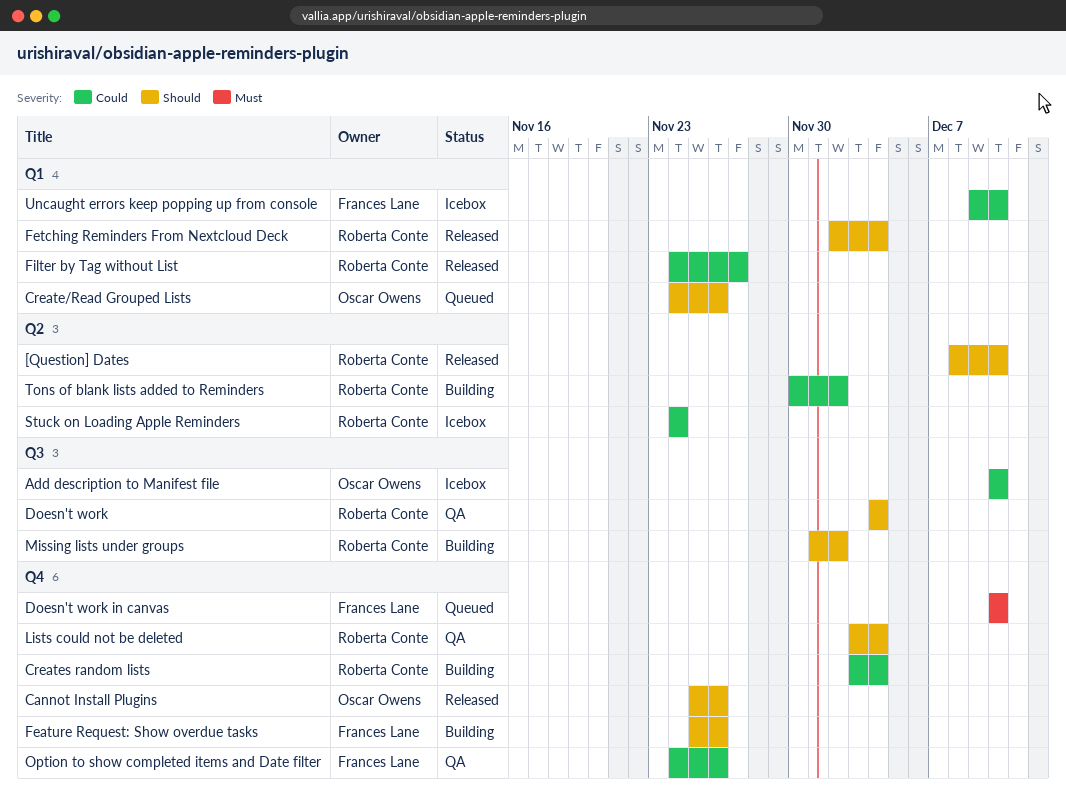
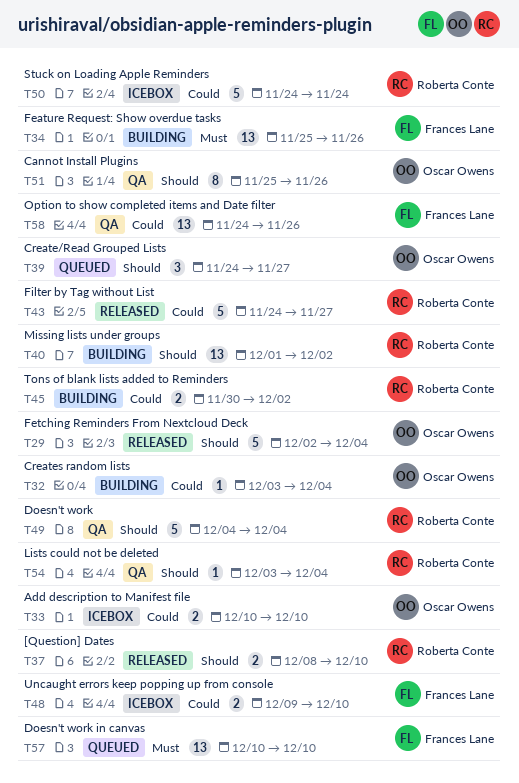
Cannot Install Plugins, status: Released -> QA
Create/Read Grouped Lists, due: Nov 26 -> Nov 27
Creates random lists, owner: Roberta Conte -> Oscar Owens
Feature Request: Show overdue tasks, priority: Should -> Must
Fetching Reminders From Nextcloud Deck, owner: Roberta Conte -> Oscar Owens

